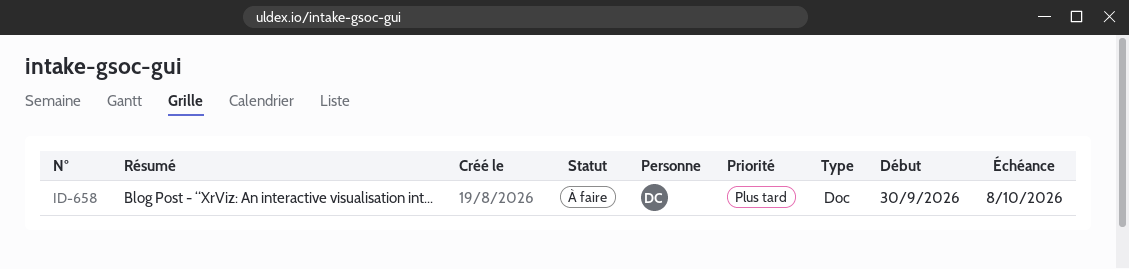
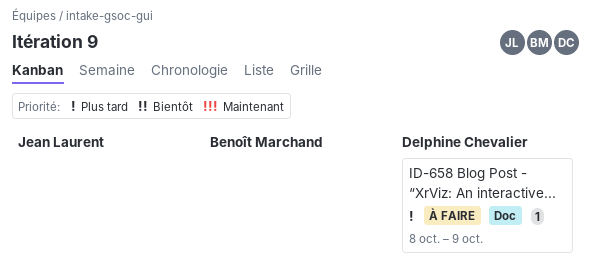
ID-658, start: Sep 30 -> Oct 8
ID-658, due: Oct 8 -> Oct 9

